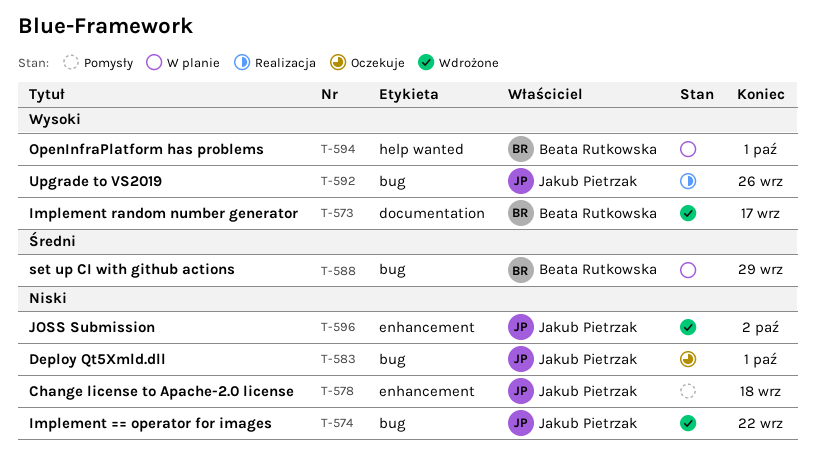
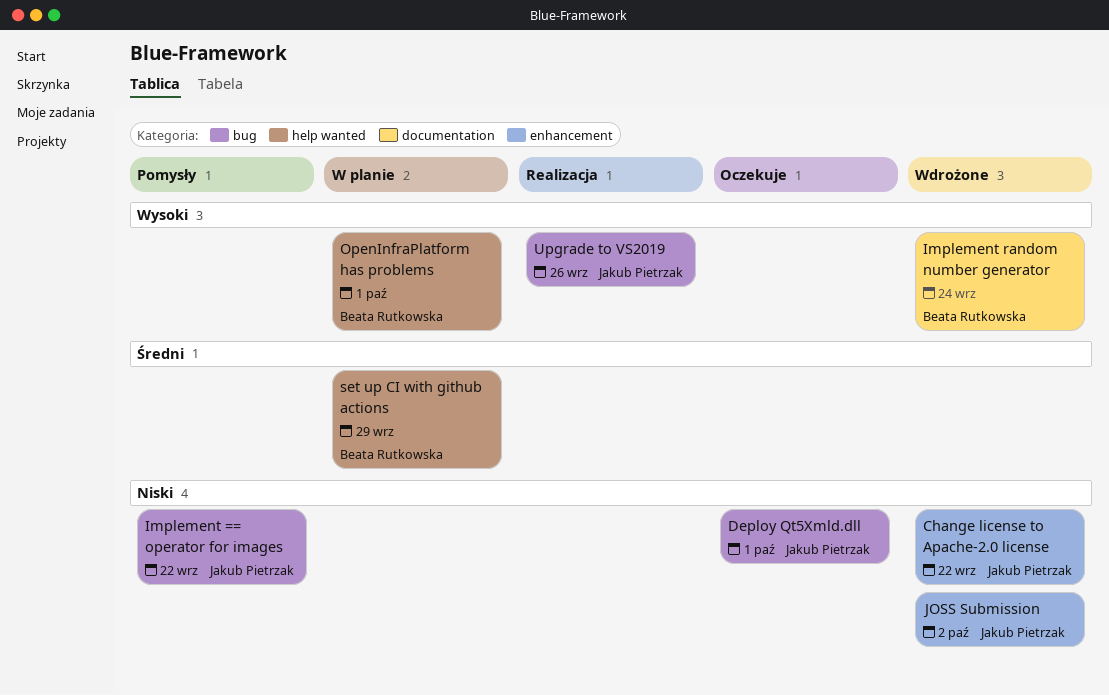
Change license to Apache-2.0 license, status: Pomysły -> Wdrożone
Change license to Apache-2.0 license, due: Sep 18 -> Sep 22
Implement == operator for images, status: Wdrożone -> Pomysły
Implement random number generator, due: Sep 17 -> Sep 24
set up CI with github actions, label: bug -> help wanted

